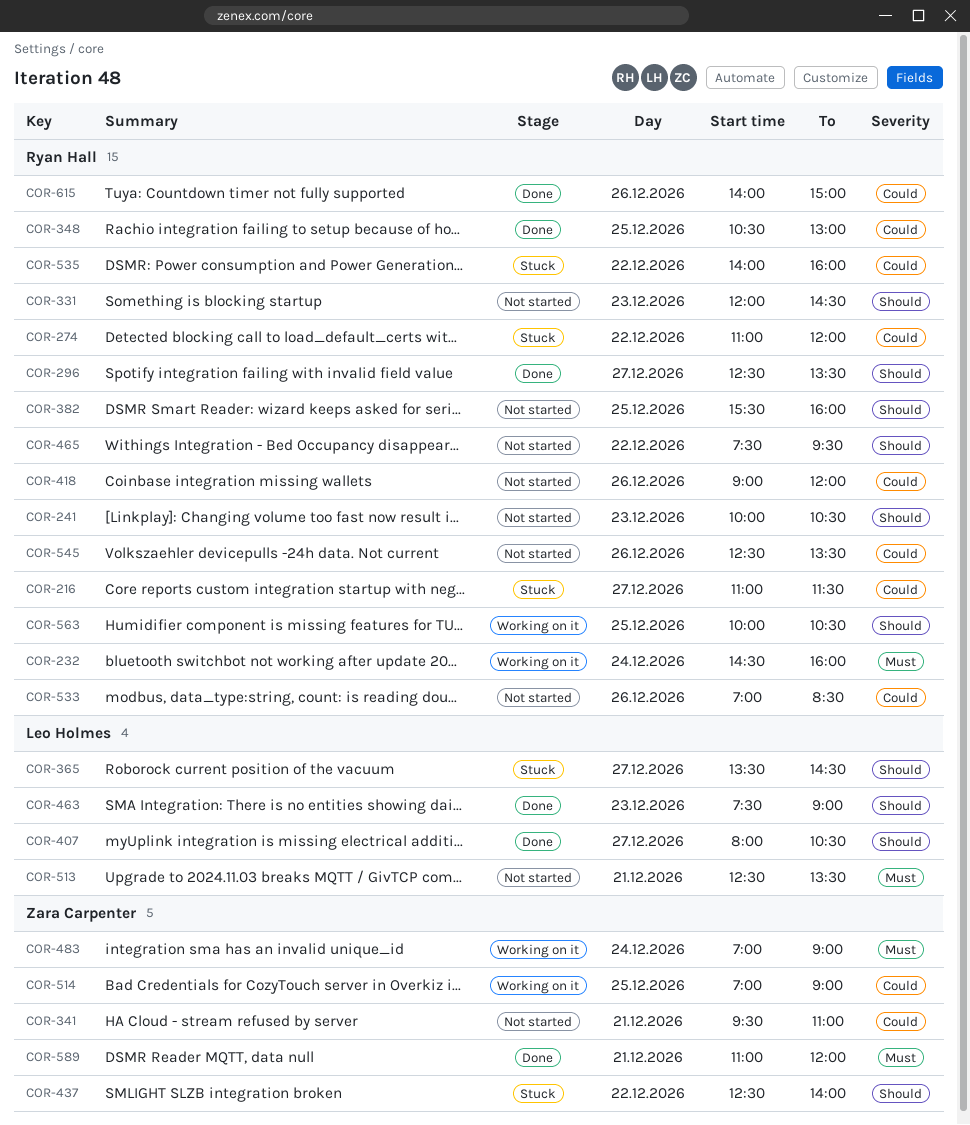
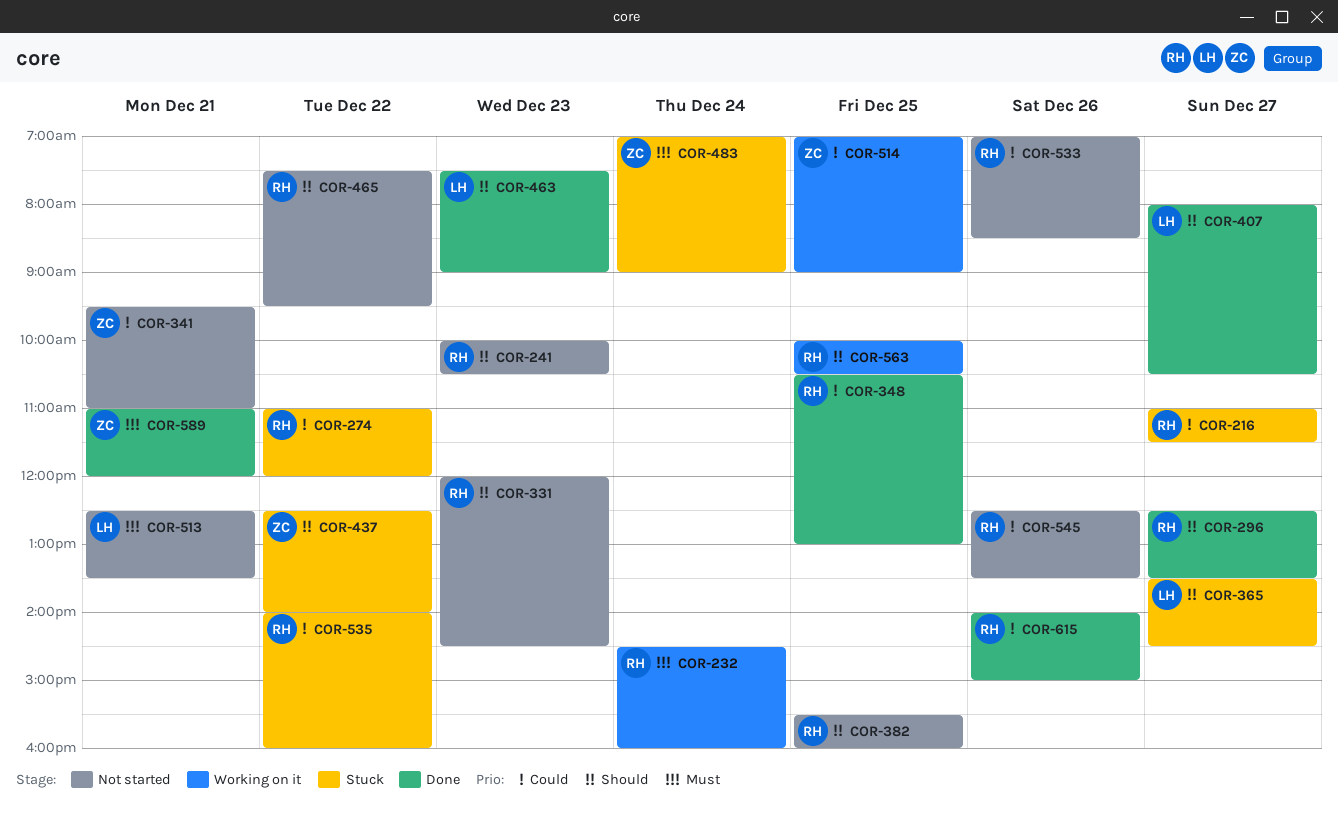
COR-418: present -> none
COR-483, status: Working on it -> Stuck

